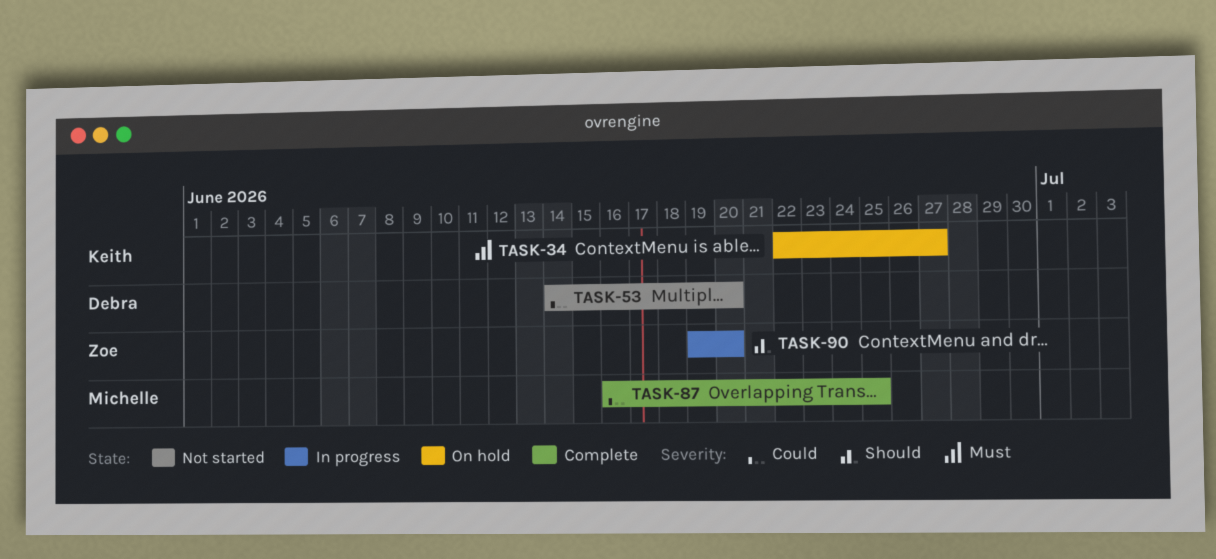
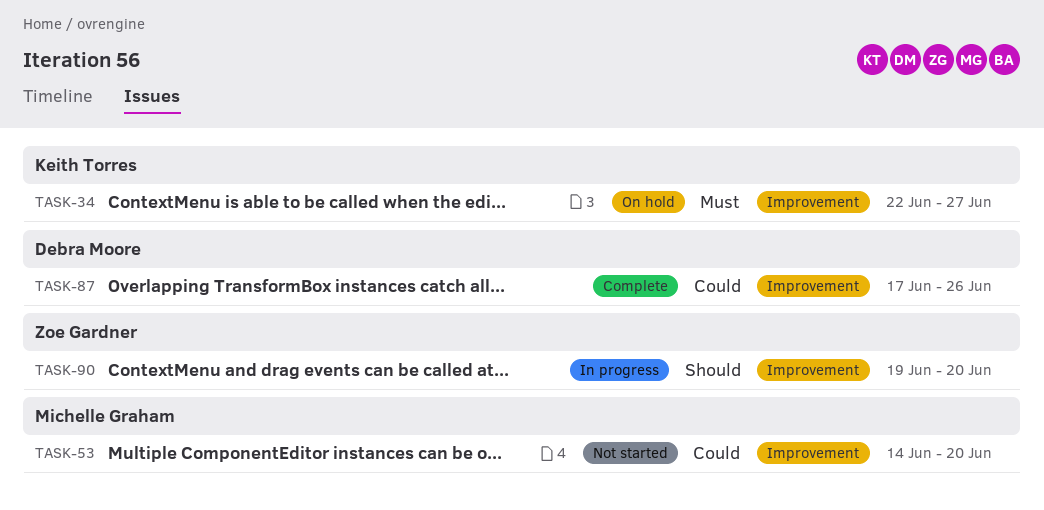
TASK-53, owner: Debra Moore -> Michelle Graham
TASK-87, owner: Michelle Graham -> Debra Moore
TASK-87, start: Jun 16 -> Jun 17
TASK-87, due: Jun 25 -> Jun 26

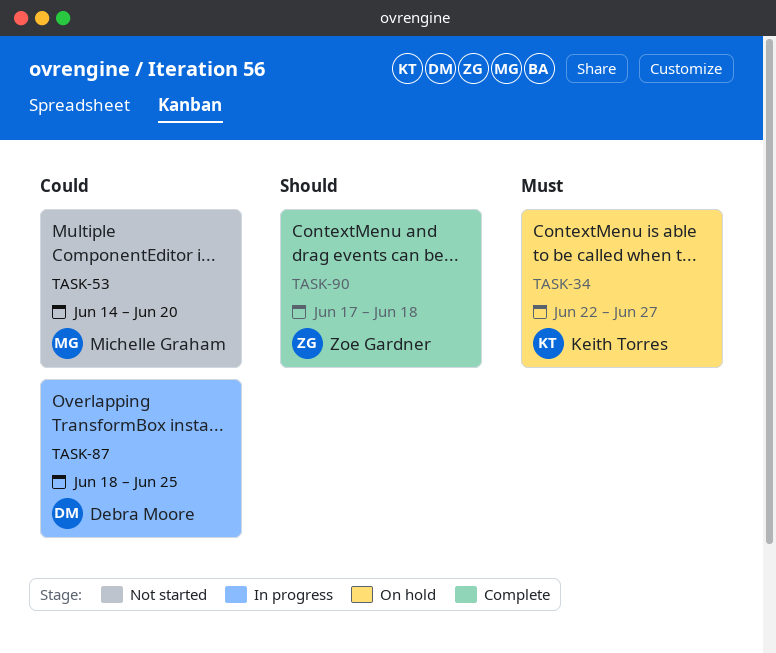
TASK-87, status: Complete -> In progress
TASK-87, start: Jun 17 -> Jun 18
TASK-87, due: Jun 26 -> Jun 25
TASK-90, status: In progress -> Complete
TASK-90, start: Jun 19 -> Jun 17
TASK-90, due: Jun 20 -> Jun 18

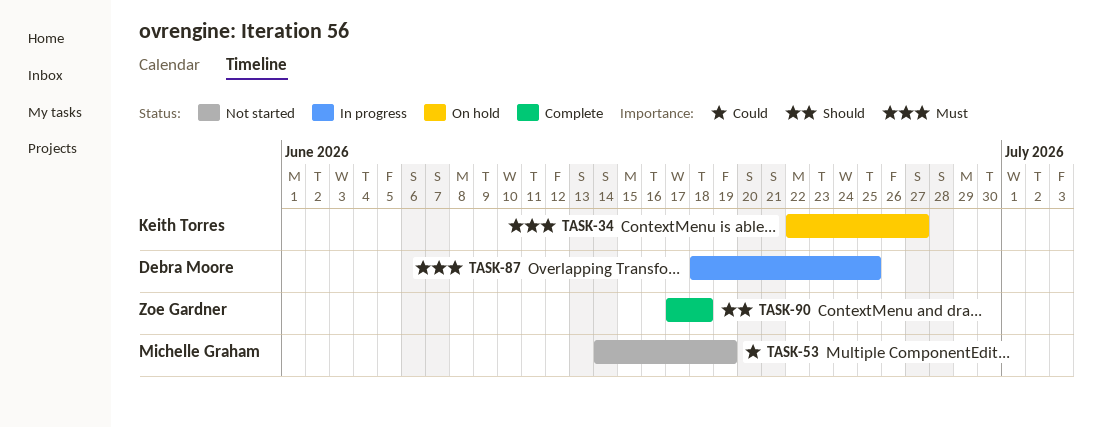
TASK-53, due: Jun 20 -> Jun 19
TASK-87, priority: Could -> Must

